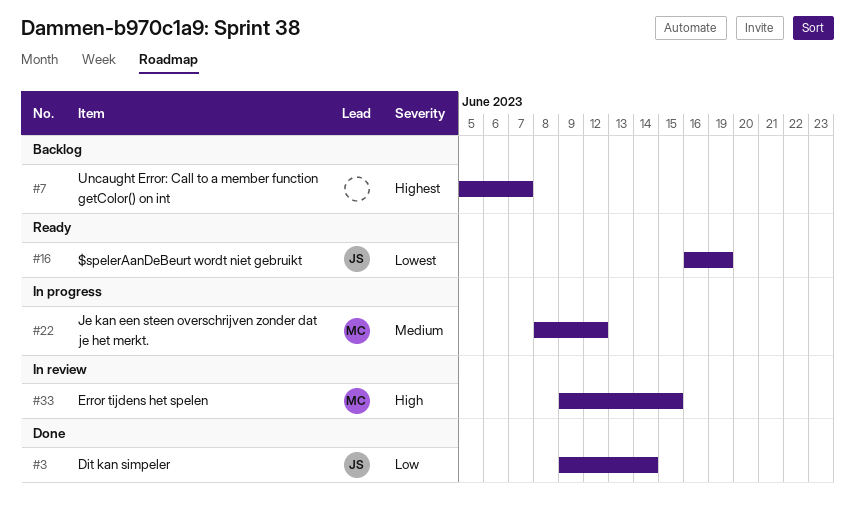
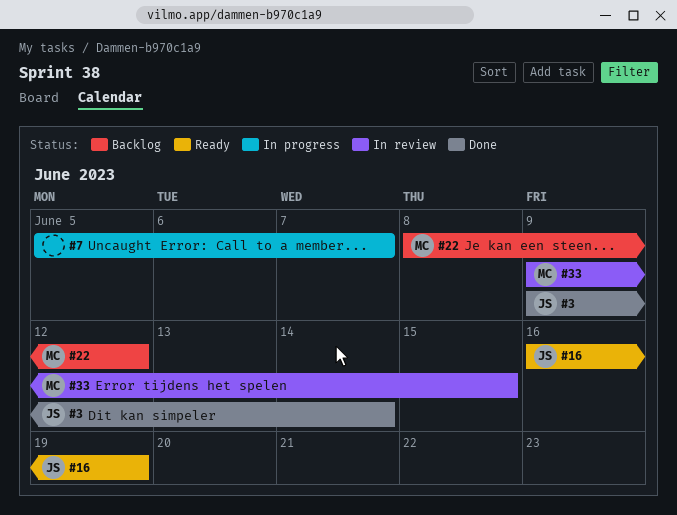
#7, status: Backlog -> In progress
#22, status: In progress -> Backlog

